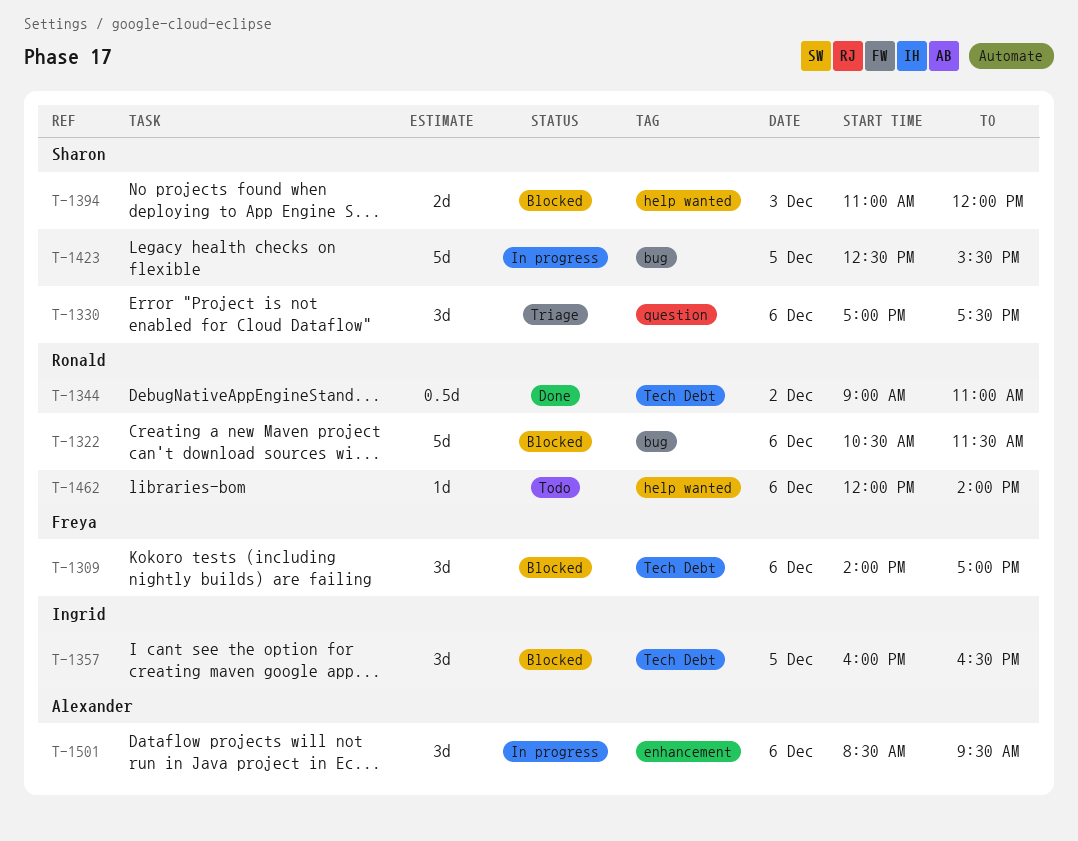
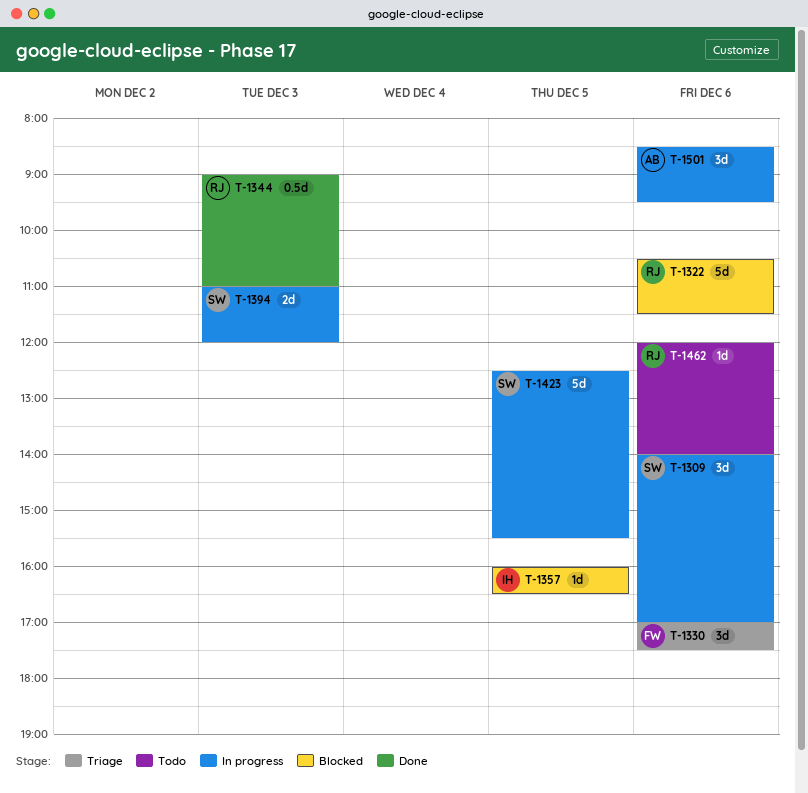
T-1309, status: Blocked -> In progress
T-1309, owner: Freya -> Sharon
T-1330, owner: Sharon -> Freya
T-1344, day: Dec 2 -> Dec 3
T-1357, estimate: 3d -> 1d
T-1394, status: Blocked -> In progress

